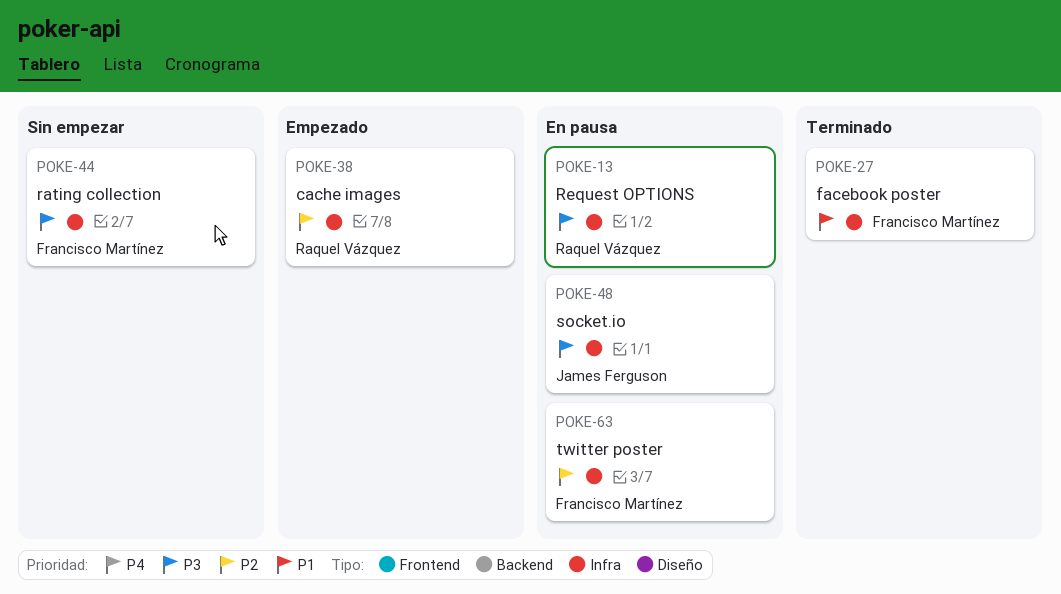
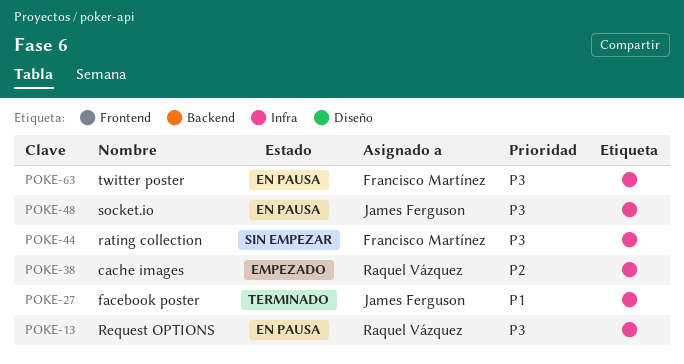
POKE-27, owner: Francisco Martínez -> James Ferguson
POKE-63, priority: P2 -> P3

